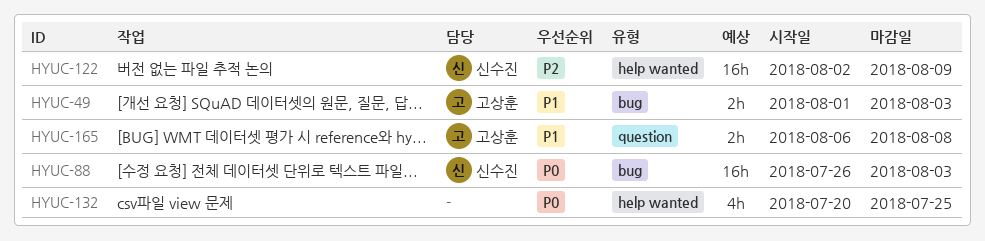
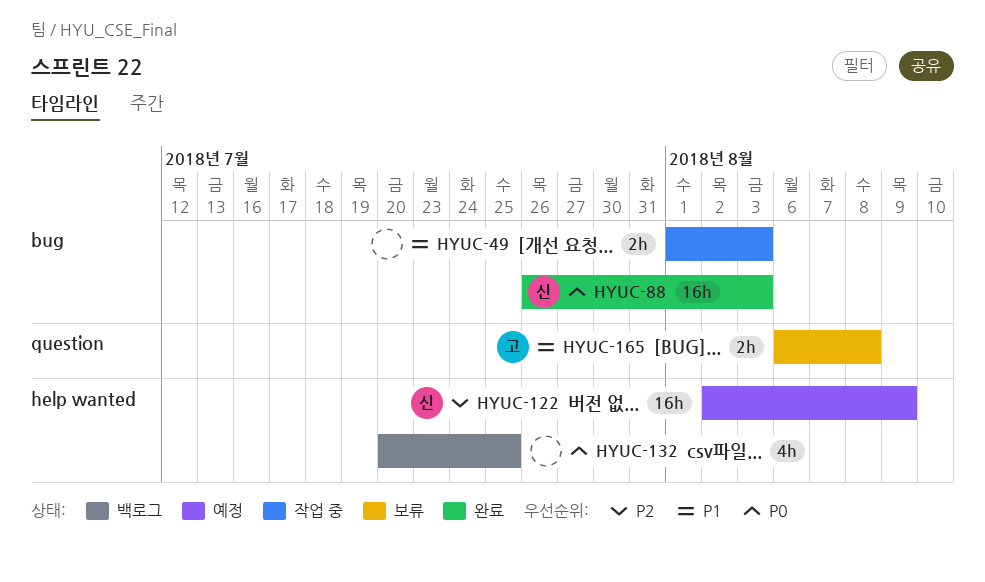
HYUC-49, owner: 고상훈 -> none

